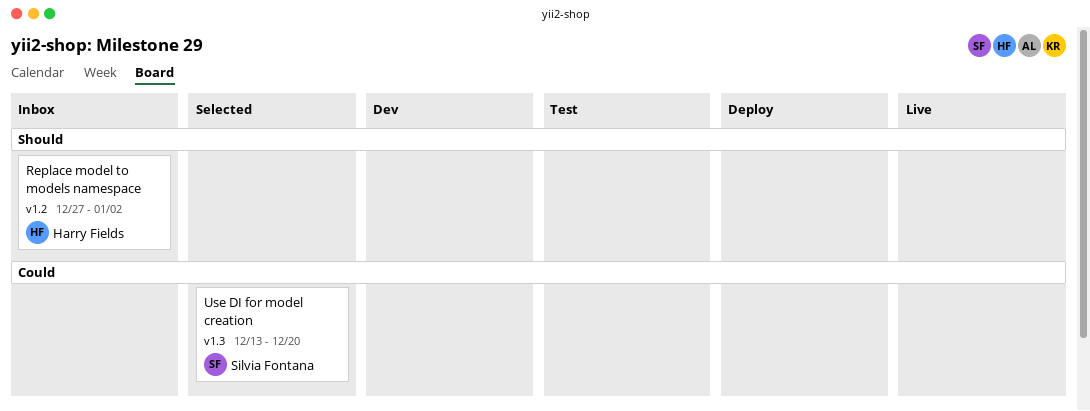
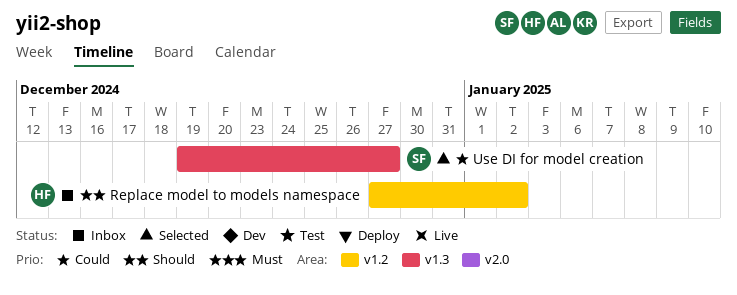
Use DI for model creation, start: Dec 13 -> Dec 19
Use DI for model creation, due: Dec 20 -> Dec 27

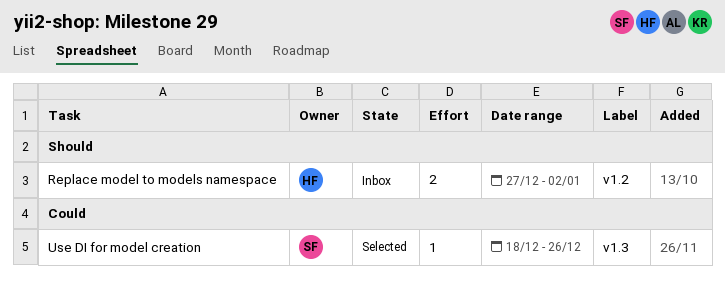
Use DI for model creation, start: Dec 19 -> Dec 18
Use DI for model creation, due: Dec 27 -> Dec 26

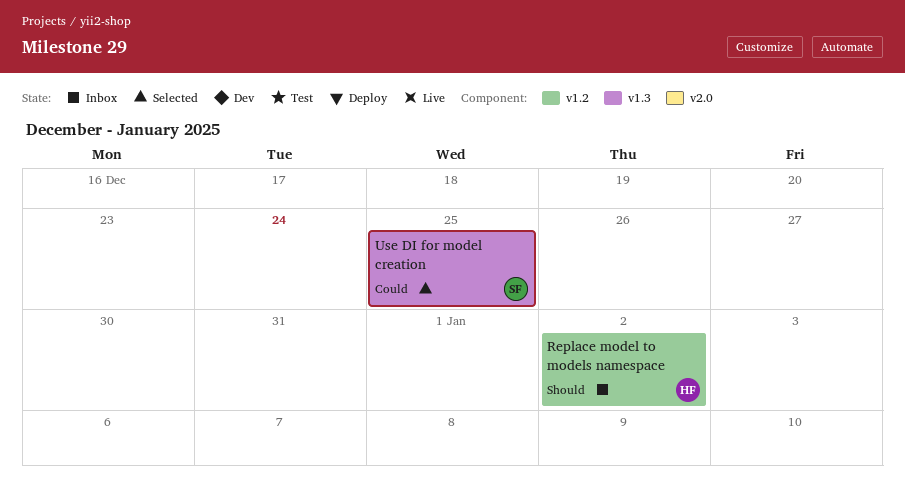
Use DI for model creation, due: Dec 26 -> Dec 25

